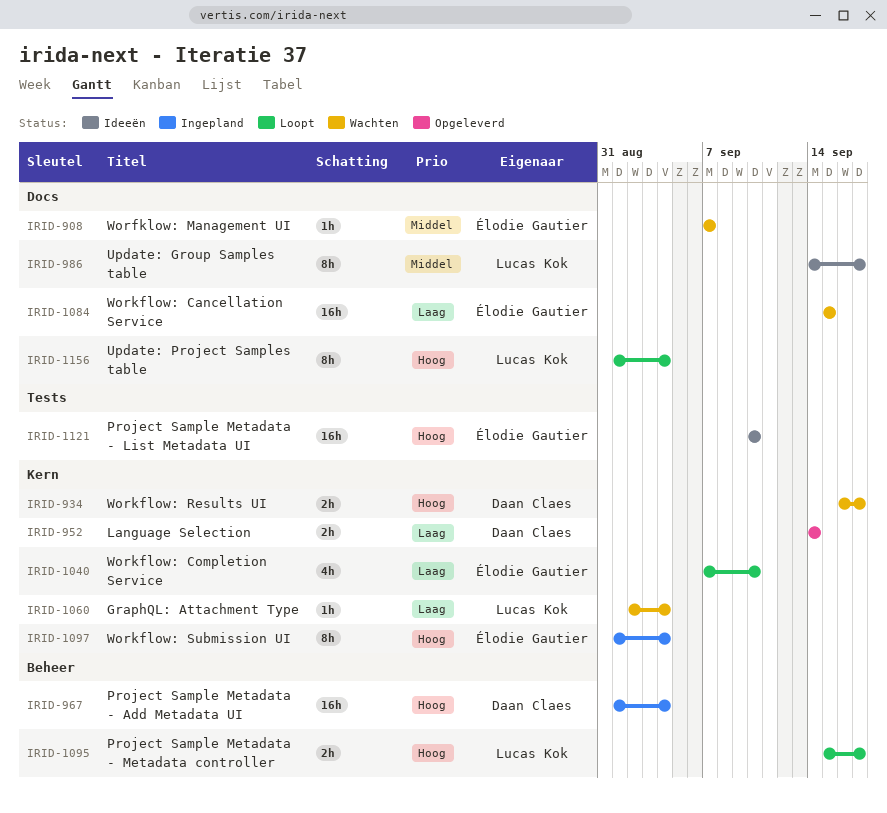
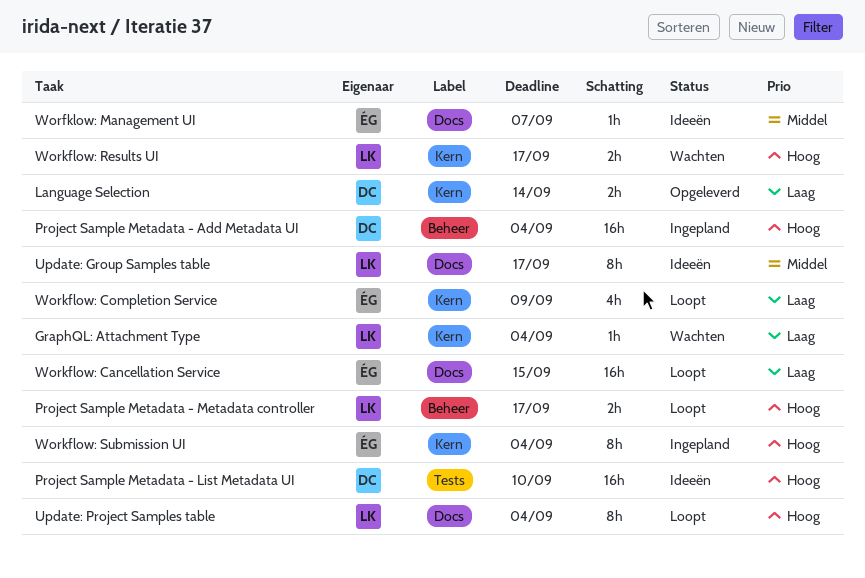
Project Sample Metadata - List Metadata UI, owner: Élodie Gautier -> Daan Claes
Worfklow: Management UI, status: Wachten -> Ideeën
Workflow: Cancellation Service, status: Wachten -> Loopt
Workflow: Completion Service, due: Sep 10 -> Sep 9
Workflow: Results UI, owner: Daan Claes -> Lucas Kok

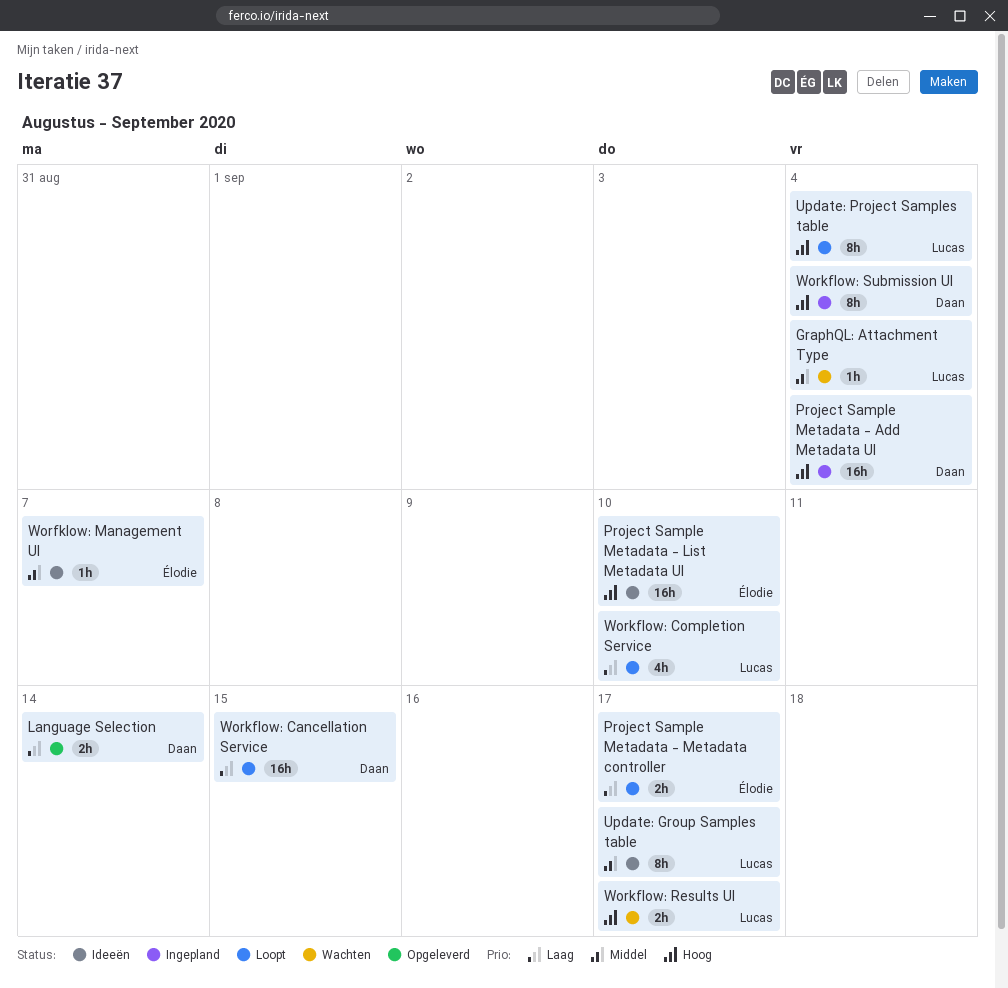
GraphQL: Attachment Type, priority: Laag -> Middel
Project Sample Metadata - List Metadata UI, owner: Daan -> Élodie
Project Sample Metadata - Metadata controller, owner: Lucas -> Élodie
Project Sample Metadata - Metadata controller, priority: Hoog -> Laag
Workflow: Cancellation Service, owner: Élodie -> Daan
Workflow: Completion Service, owner: Élodie -> Lucas
Workflow: Completion Service, due: Sep 9 -> Sep 10
Workflow: Submission UI, owner: Élodie -> Daan

